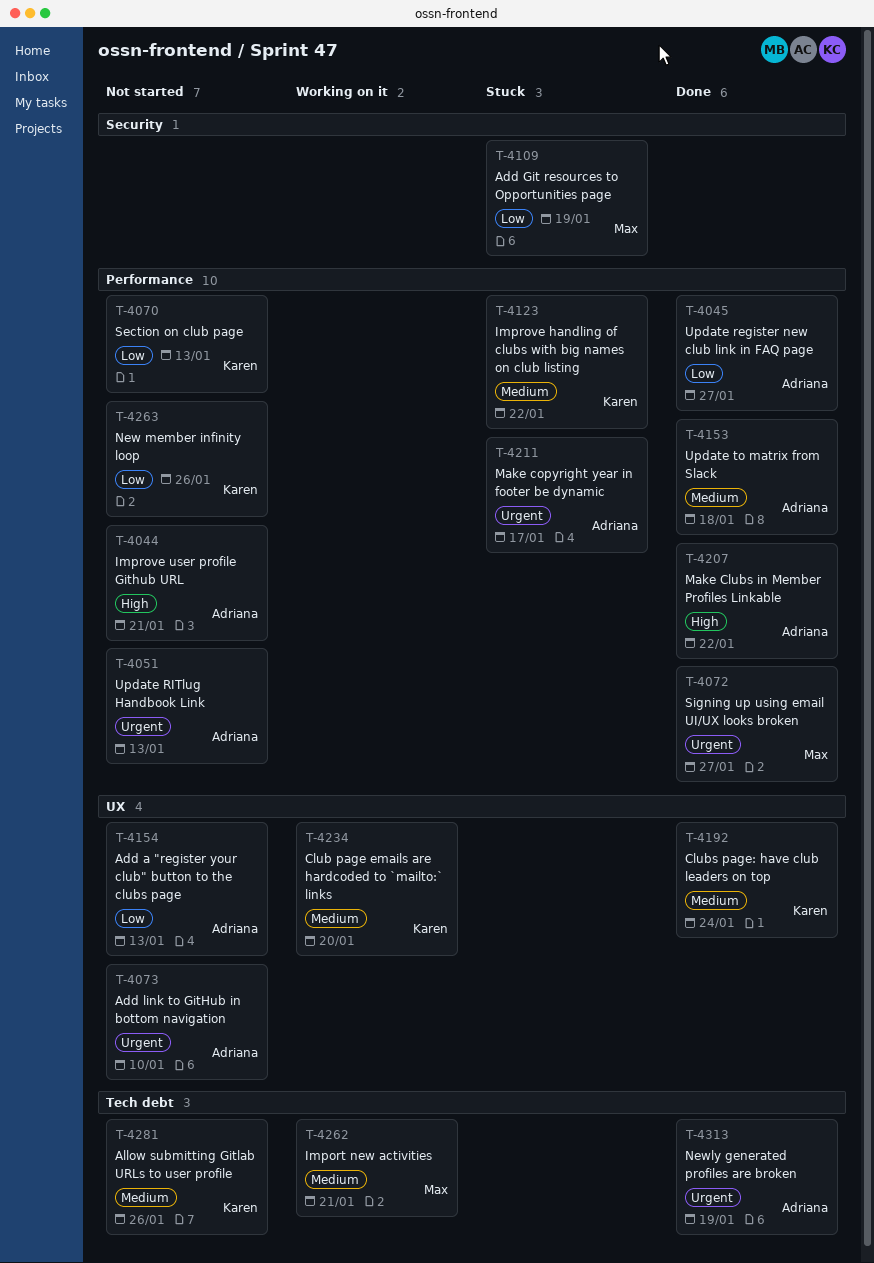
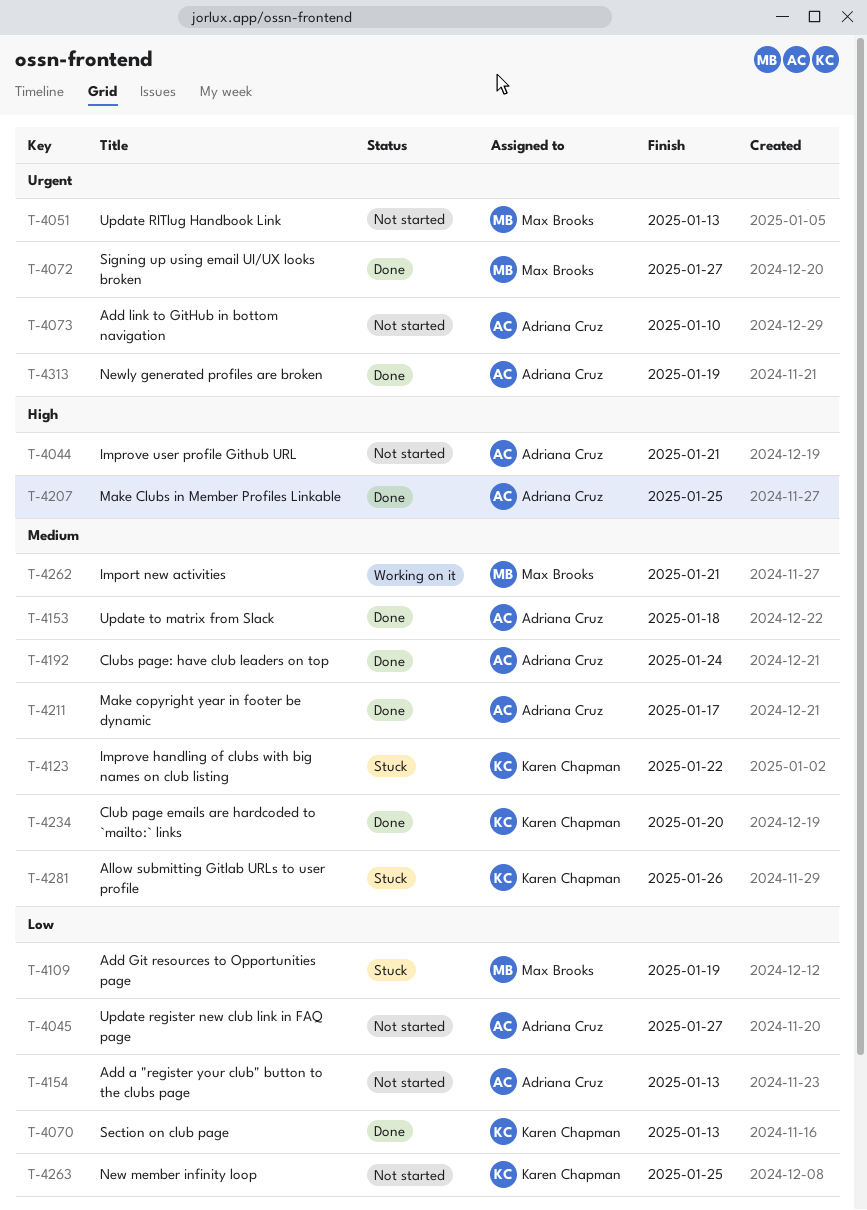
T-4045, status: Done -> Not started
T-4051, owner: Adriana Cruz -> Max Brooks
T-4070, status: Not started -> Done
T-4192, owner: Karen Chapman -> Adriana Cruz
T-4207, due: Jan 22 -> Jan 25
T-4211, status: Stuck -> Done
T-4211, priority: Urgent -> Medium
T-4234, status: Working on it -> Done
T-4263, due: Jan 26 -> Jan 25
T-4281, status: Not started -> Stuck

